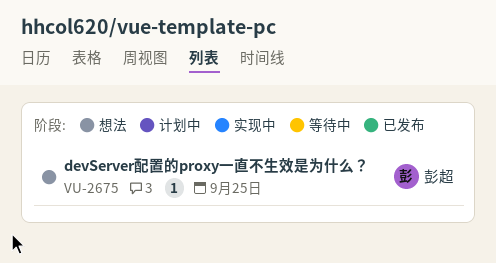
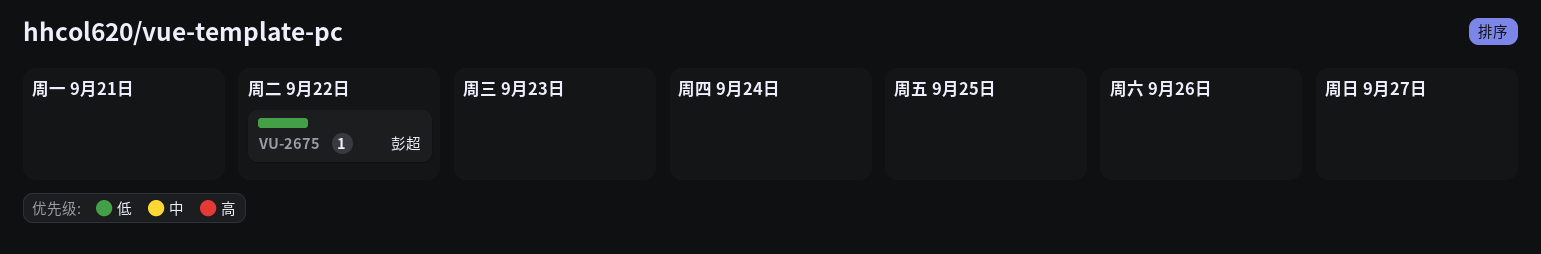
VU-2675, due: Sep 25 -> Sep 22

